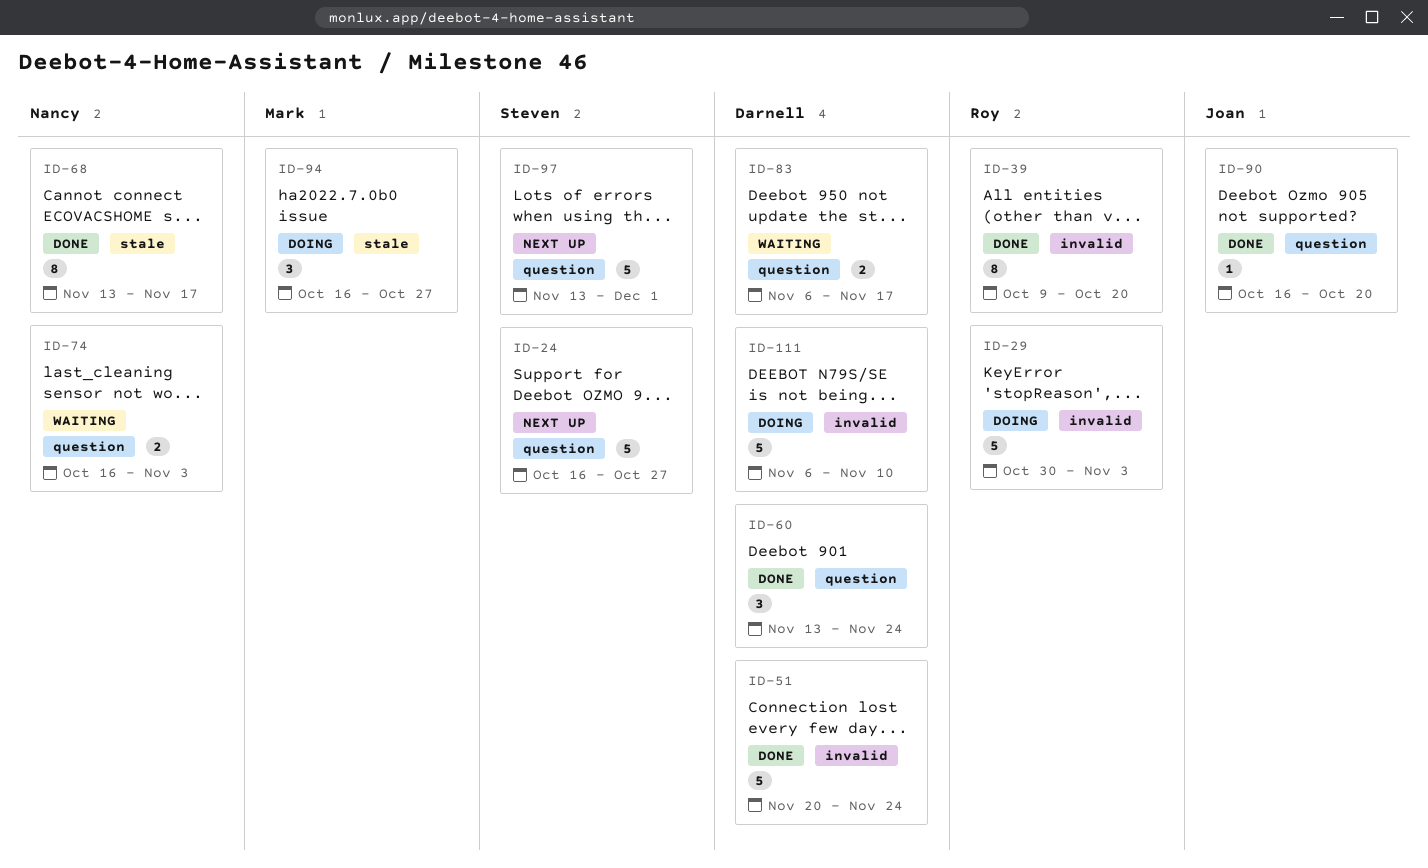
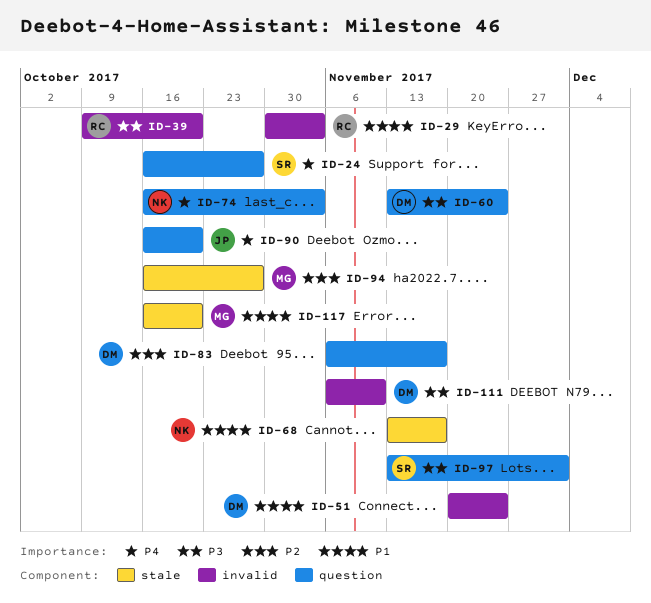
ID-117: none -> present

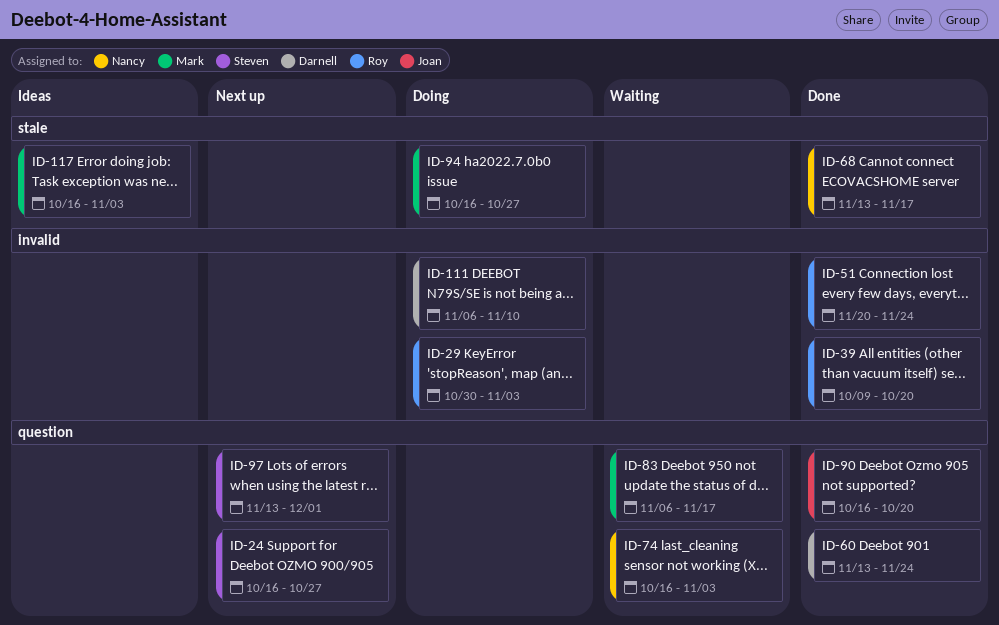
ID-51, owner: Darnell -> Roy
ID-83, owner: Darnell -> Mark
ID-117, due: Oct 20 -> Nov 3

